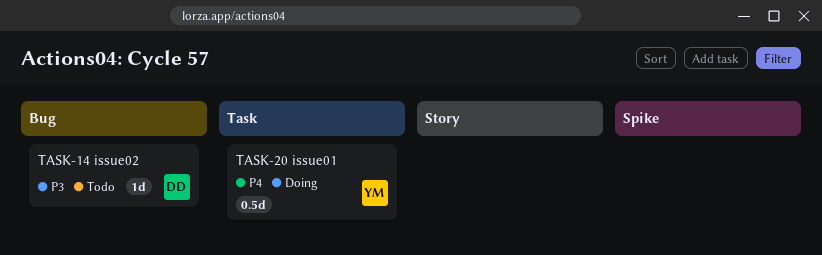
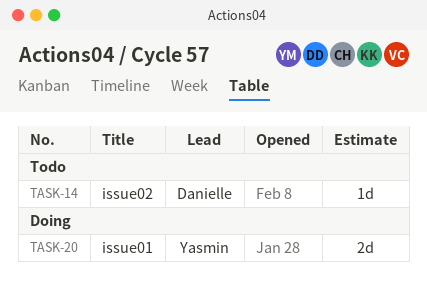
TASK-20, estimate: 0.5d -> 2d

